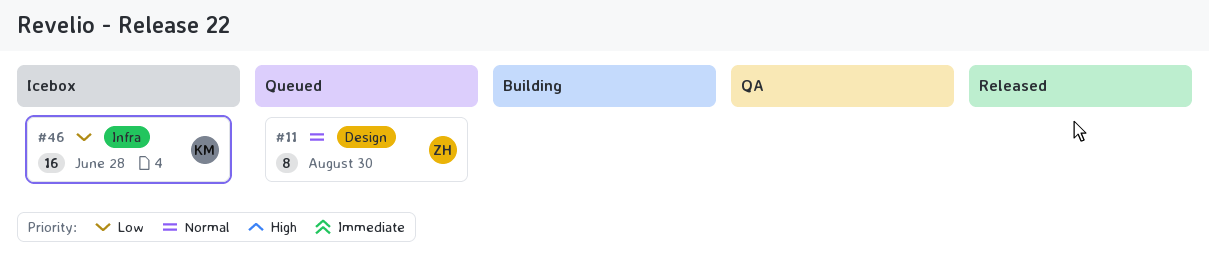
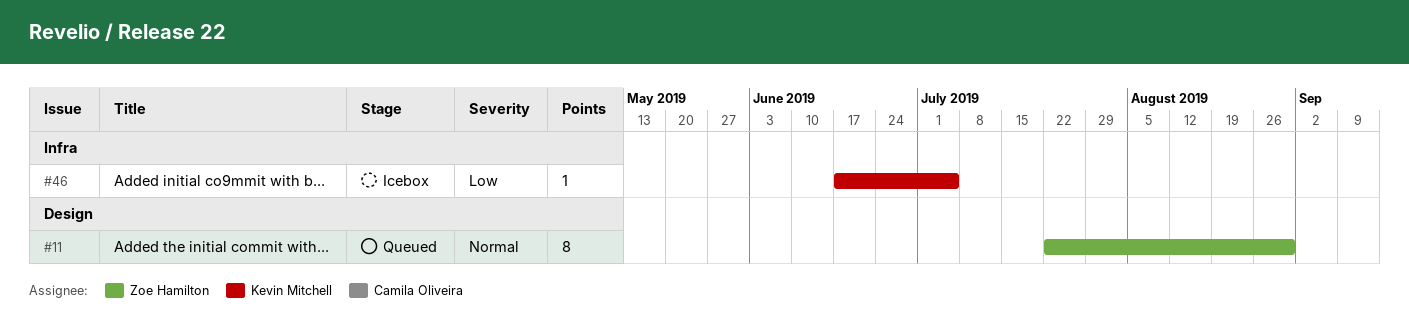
#46, estimate: 16 -> 1
#46, due: Jun 28 -> Jul 5

